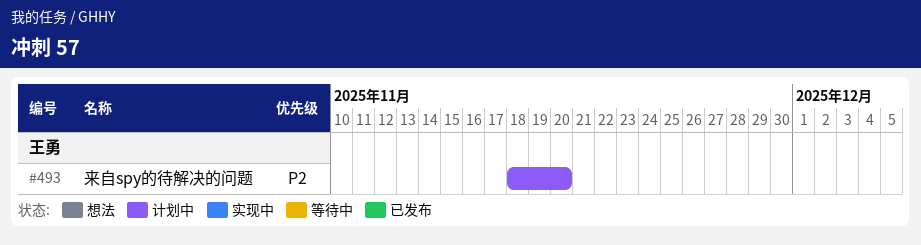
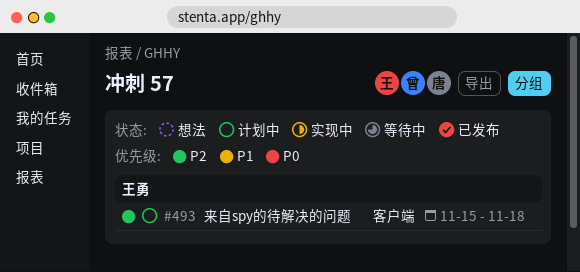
#493, start: Nov 18 -> Nov 15
#493, due: Nov 20 -> Nov 18

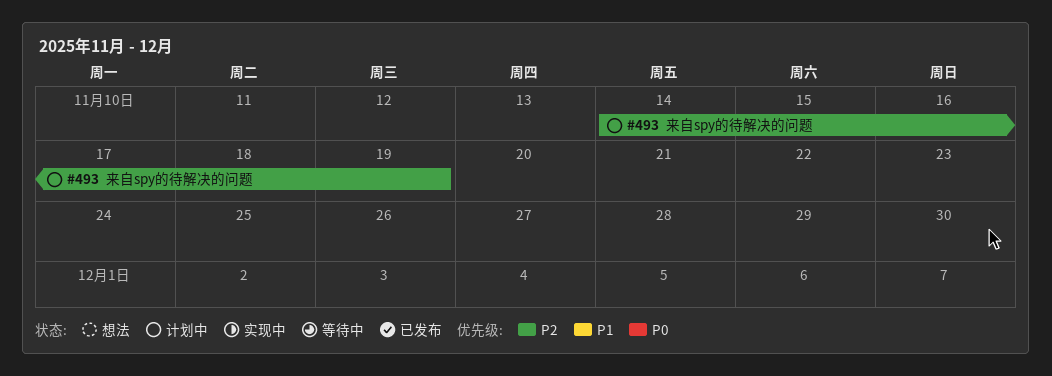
#493, start: Nov 15 -> Nov 14
#493, due: Nov 18 -> Nov 19

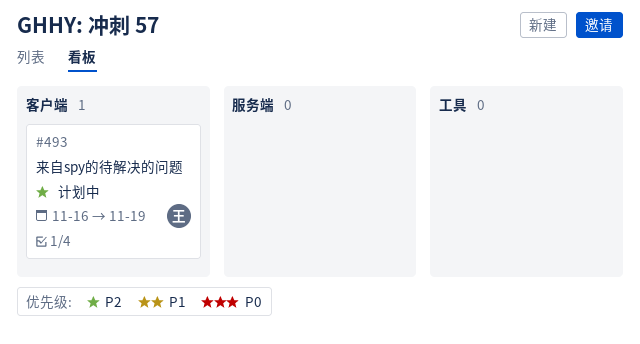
#493, start: Nov 14 -> Nov 16

